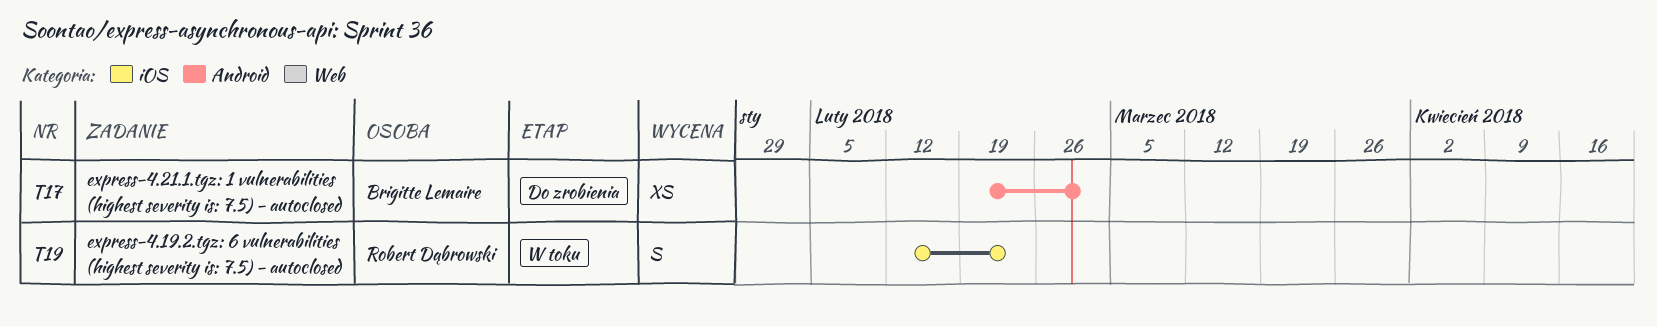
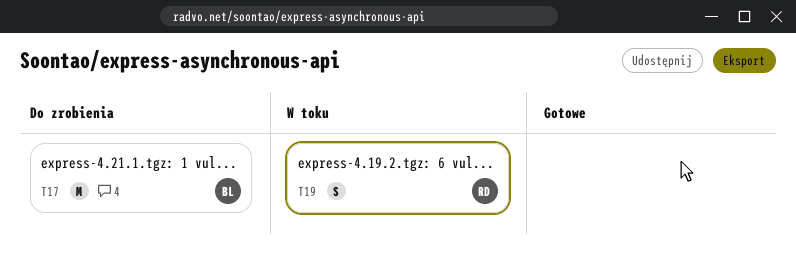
T17, estimate: XS -> M

